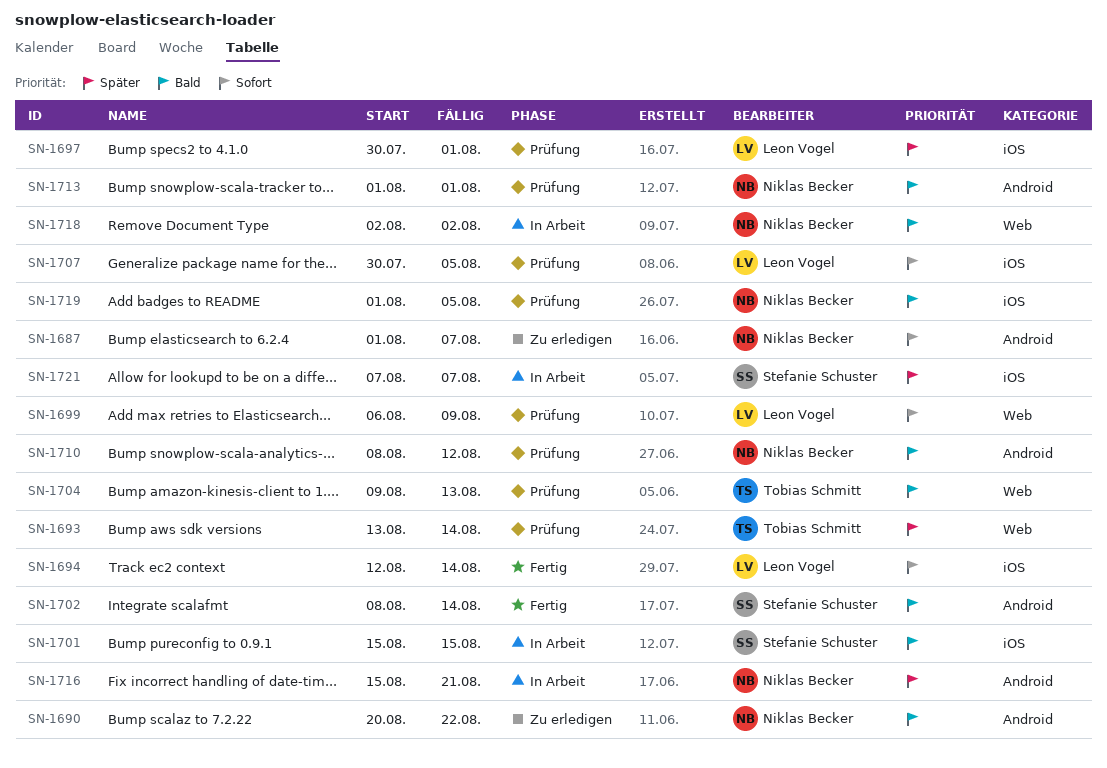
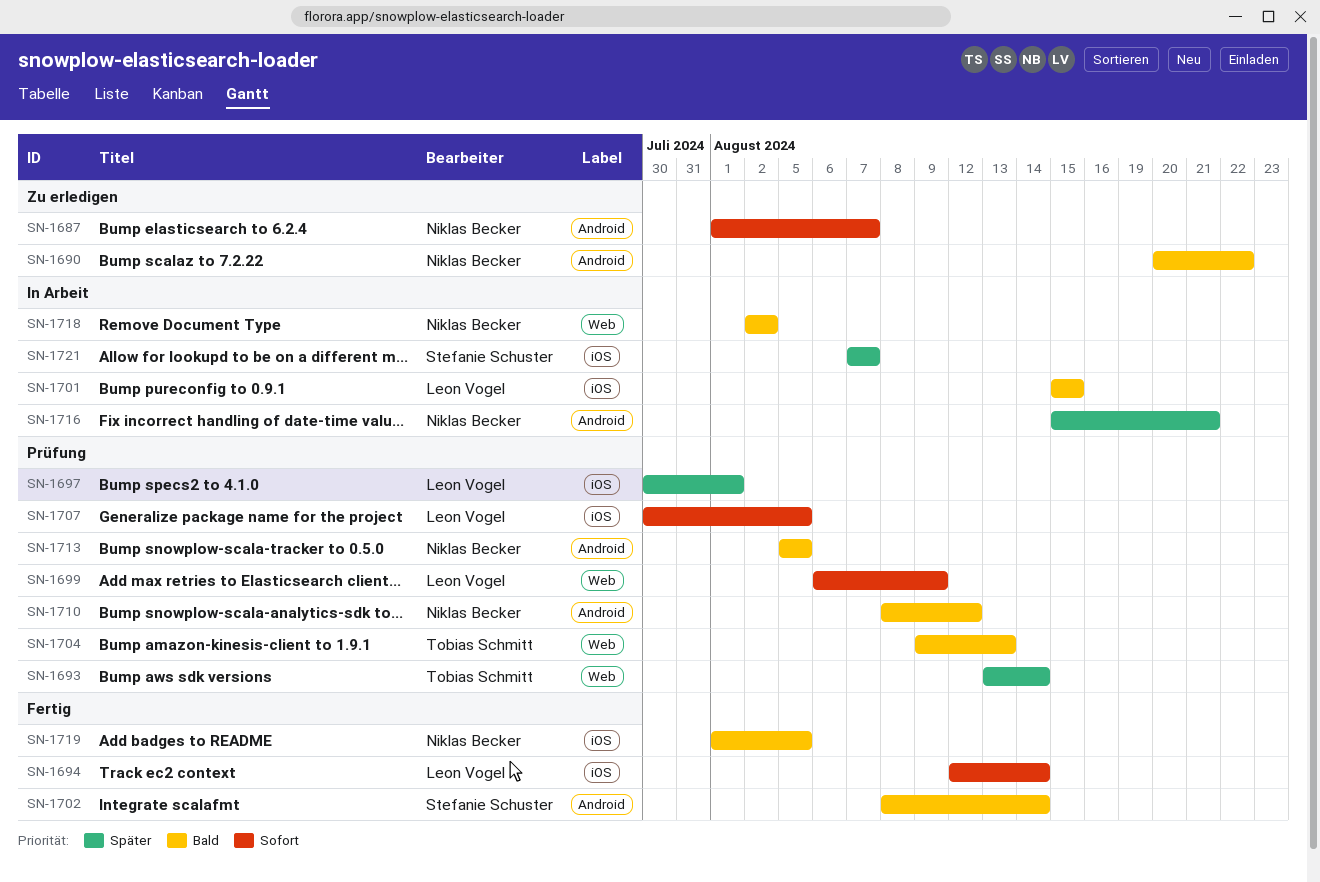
SN-1701, owner: Stefanie Schuster -> Leon Vogel
SN-1713, start: Aug 1 -> Aug 5
SN-1713, due: Aug 1 -> Aug 5
SN-1719, status: Prüfung -> Fertig

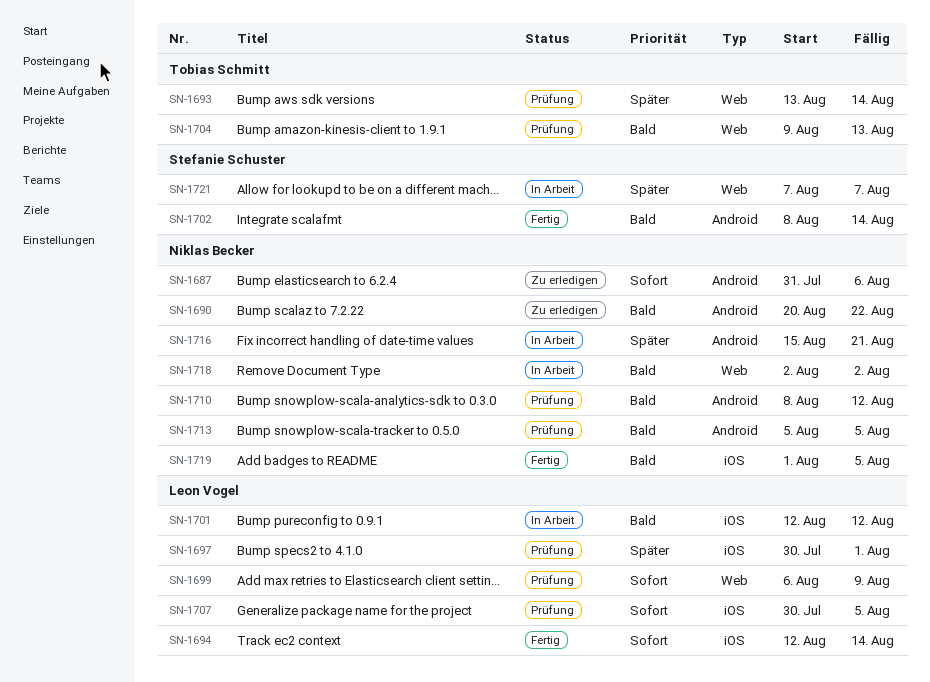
SN-1687, start: Aug 1 -> Jul 31
SN-1687, due: Aug 7 -> Aug 6
SN-1701, start: Aug 15 -> Aug 12
SN-1701, due: Aug 15 -> Aug 12
SN-1721, label: iOS -> Web

